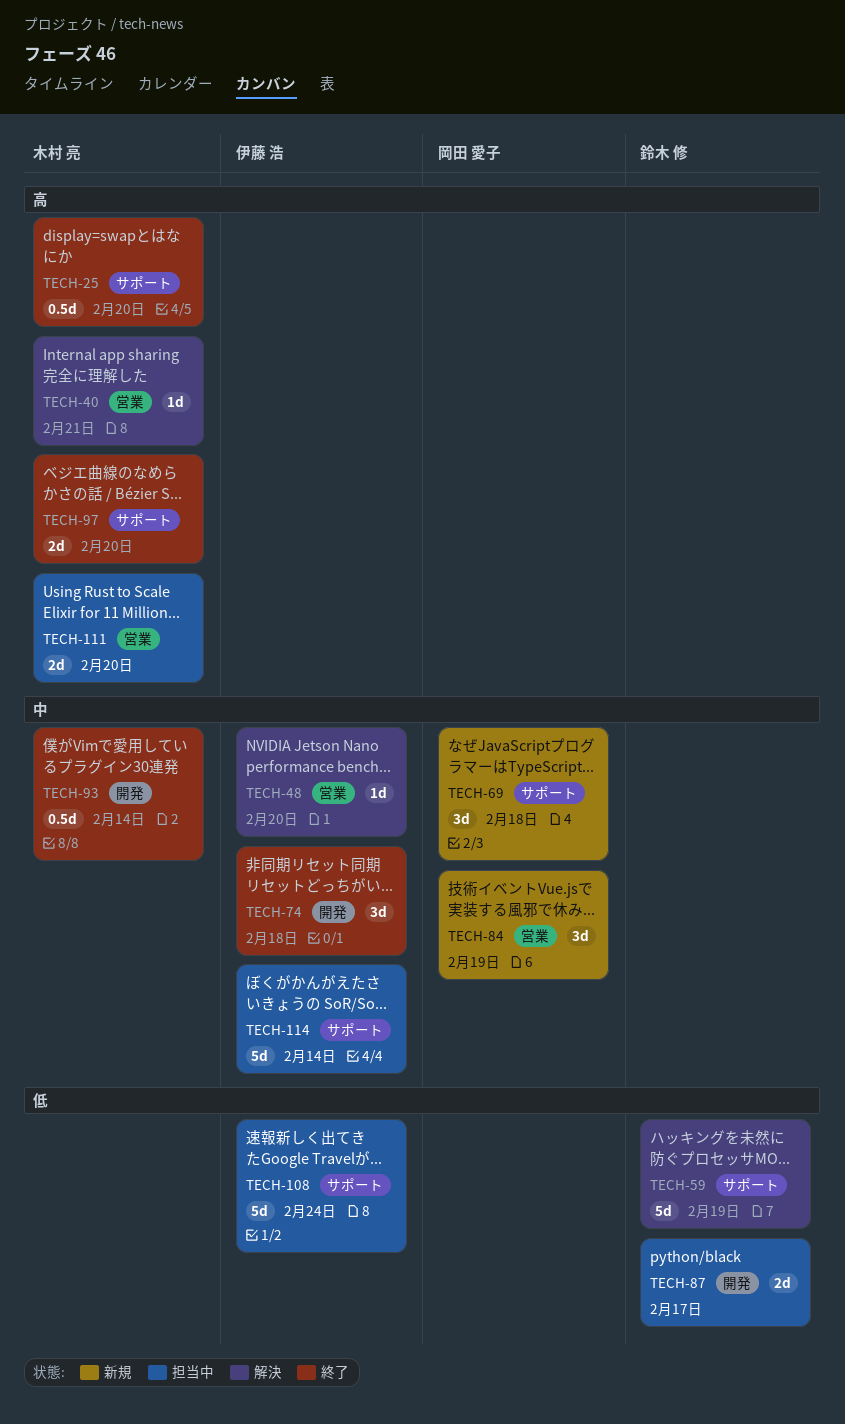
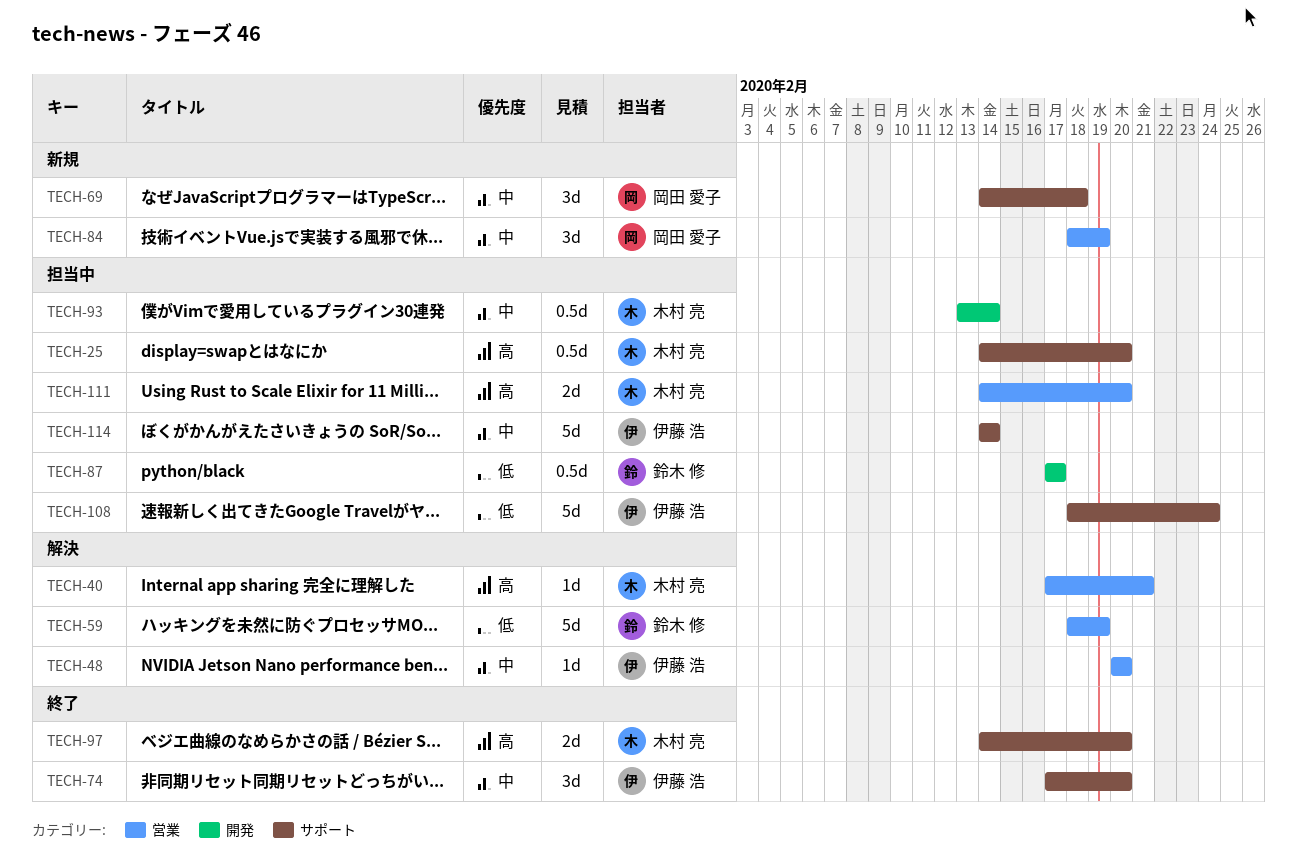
TECH-25, status: 終了 -> 担当中
TECH-59, label: サポート -> 営業
TECH-74, label: 開発 -> サポート
TECH-74, due: Feb 18 -> Feb 20
TECH-87, estimate: 2d -> 0.5d
TECH-93, status: 終了 -> 担当中

